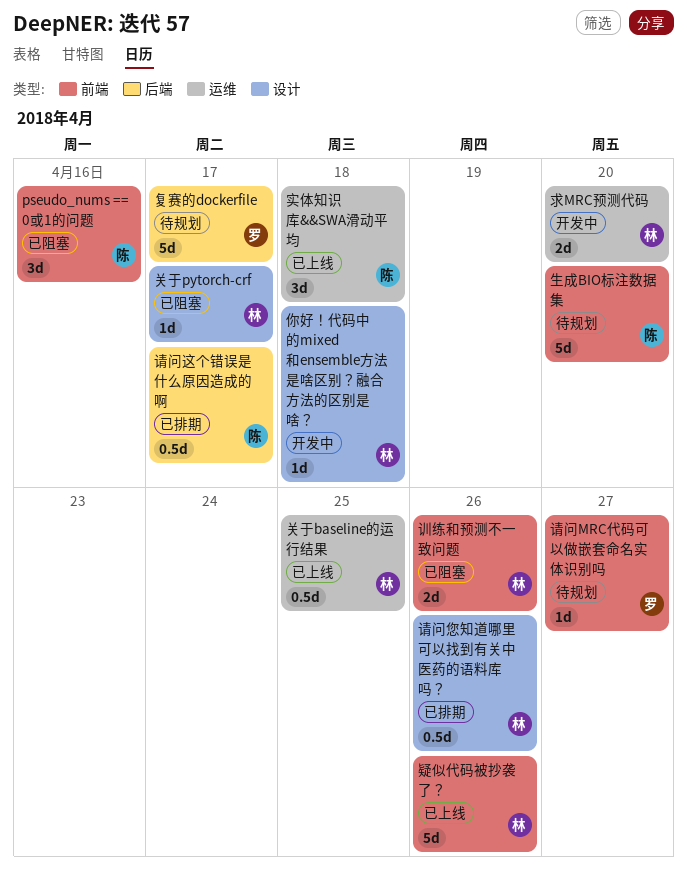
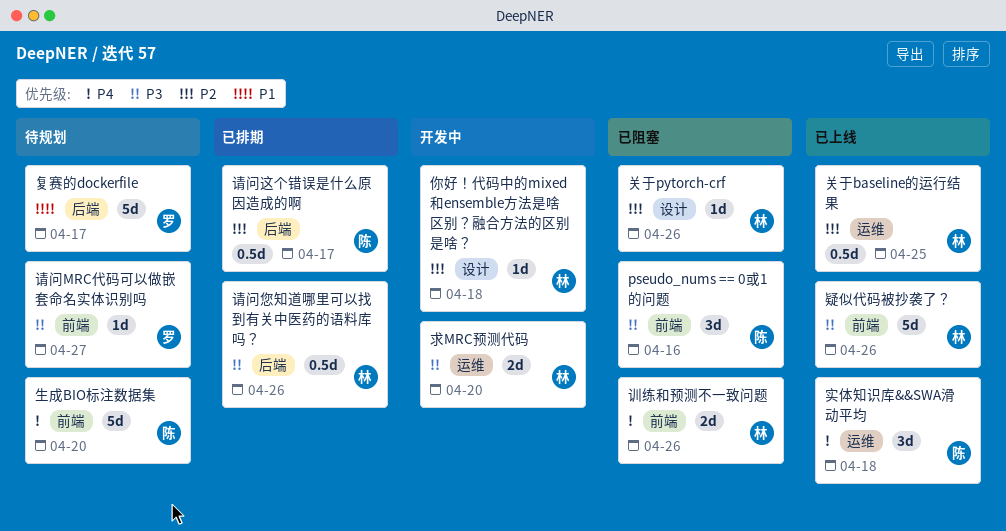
关于pytorch-crf, due: Apr 17 -> Apr 26
请问您知道哪里可以找到有关中医药的语料库吗？, label: 设计 -> 后端

